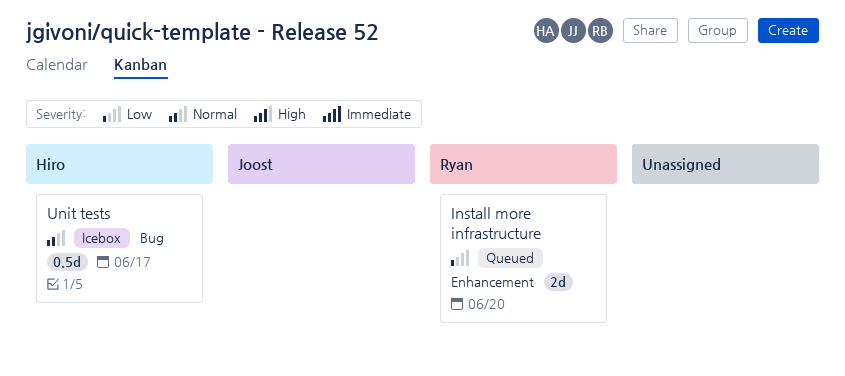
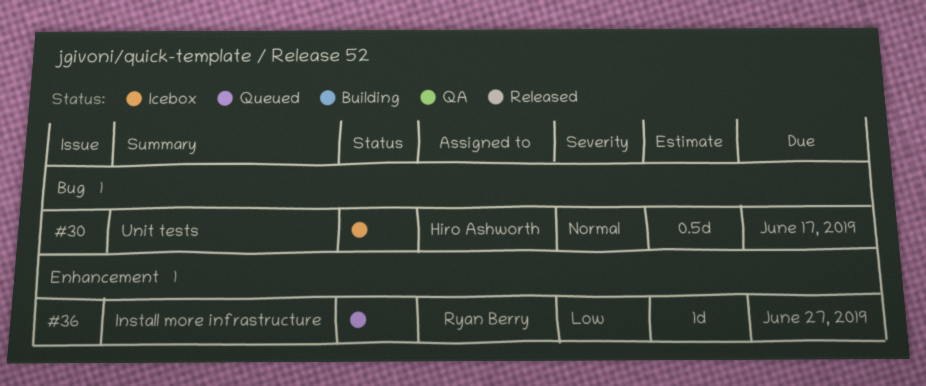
Install more infrastructure, estimate: 2d -> 1d
Install more infrastructure, due: Jun 20 -> Jun 27

